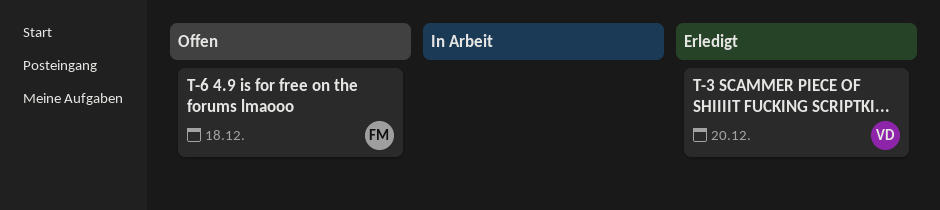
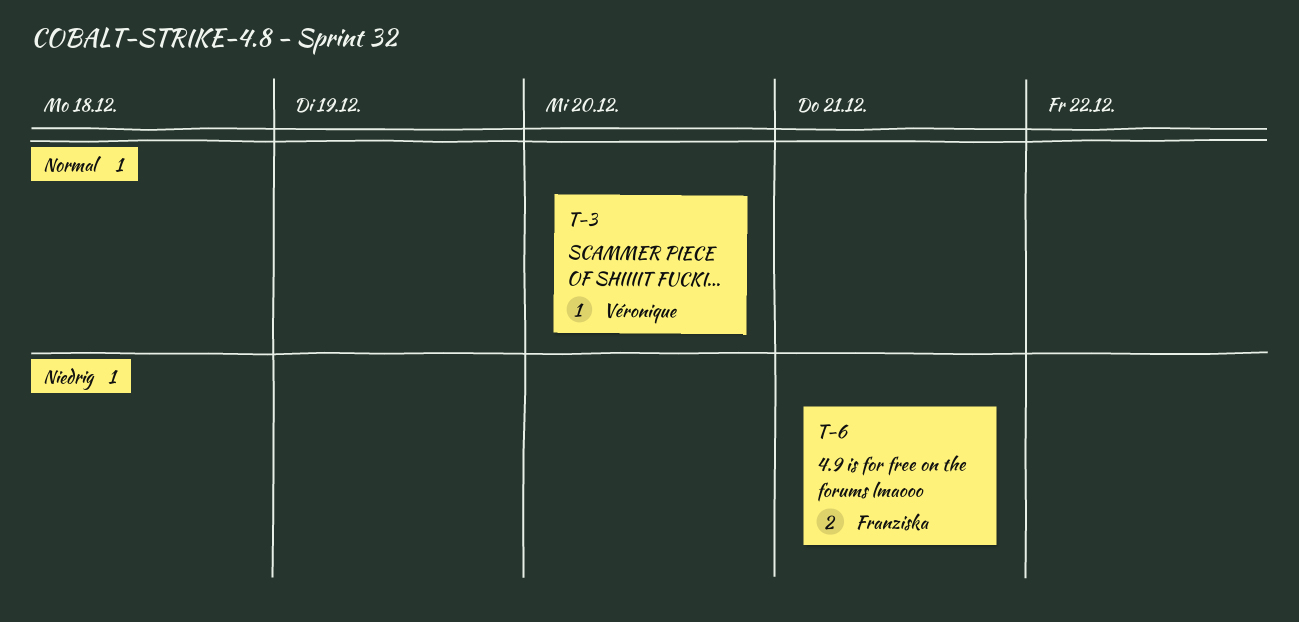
T-6, due: Dec 18 -> Dec 21

